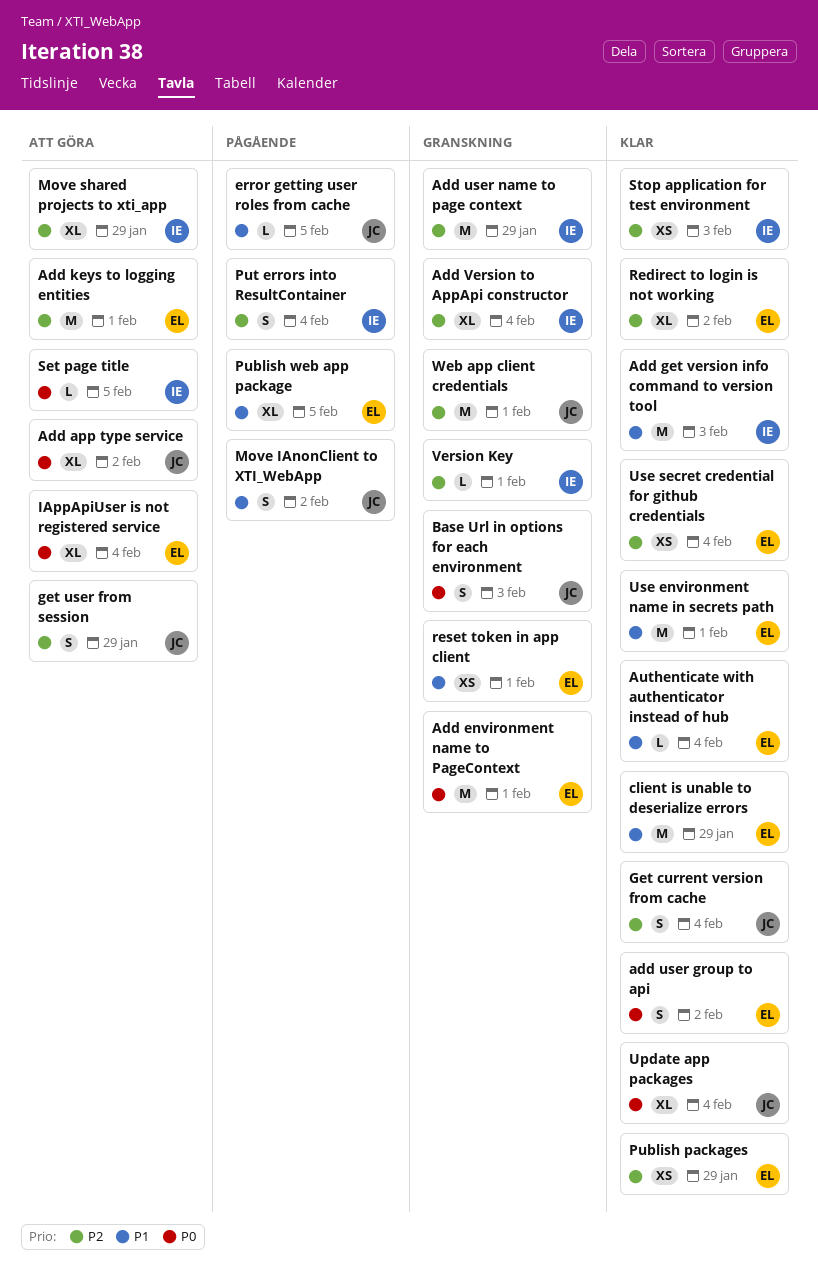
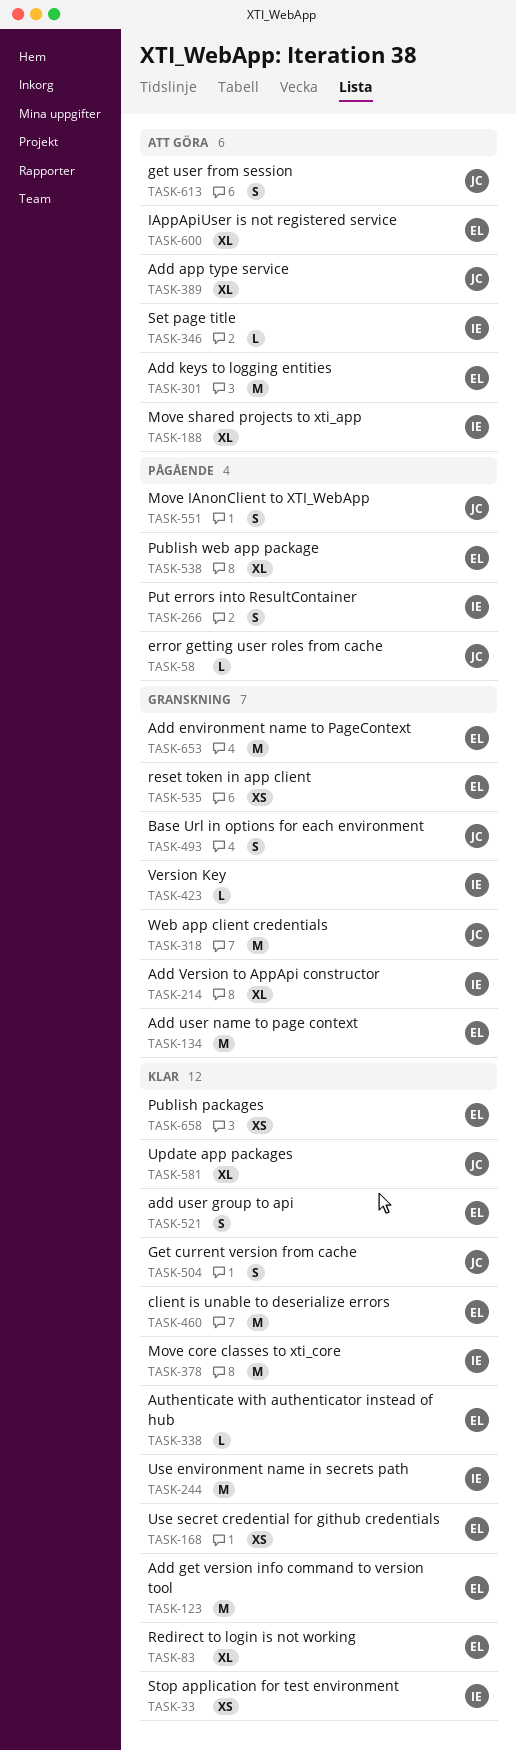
Add get version info command to version tool, owner: IE -> EL
Add user name to page context, owner: IE -> EL
Move core classes to xti_core: none -> present
Use environment name in secrets path, owner: EL -> IE

